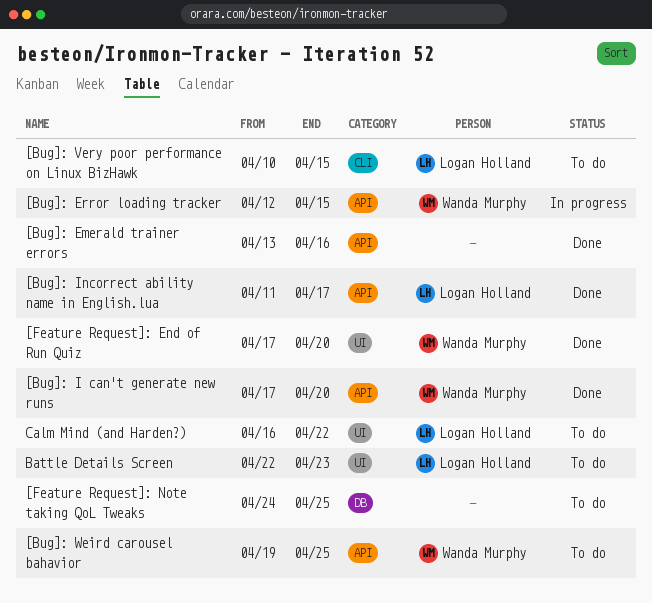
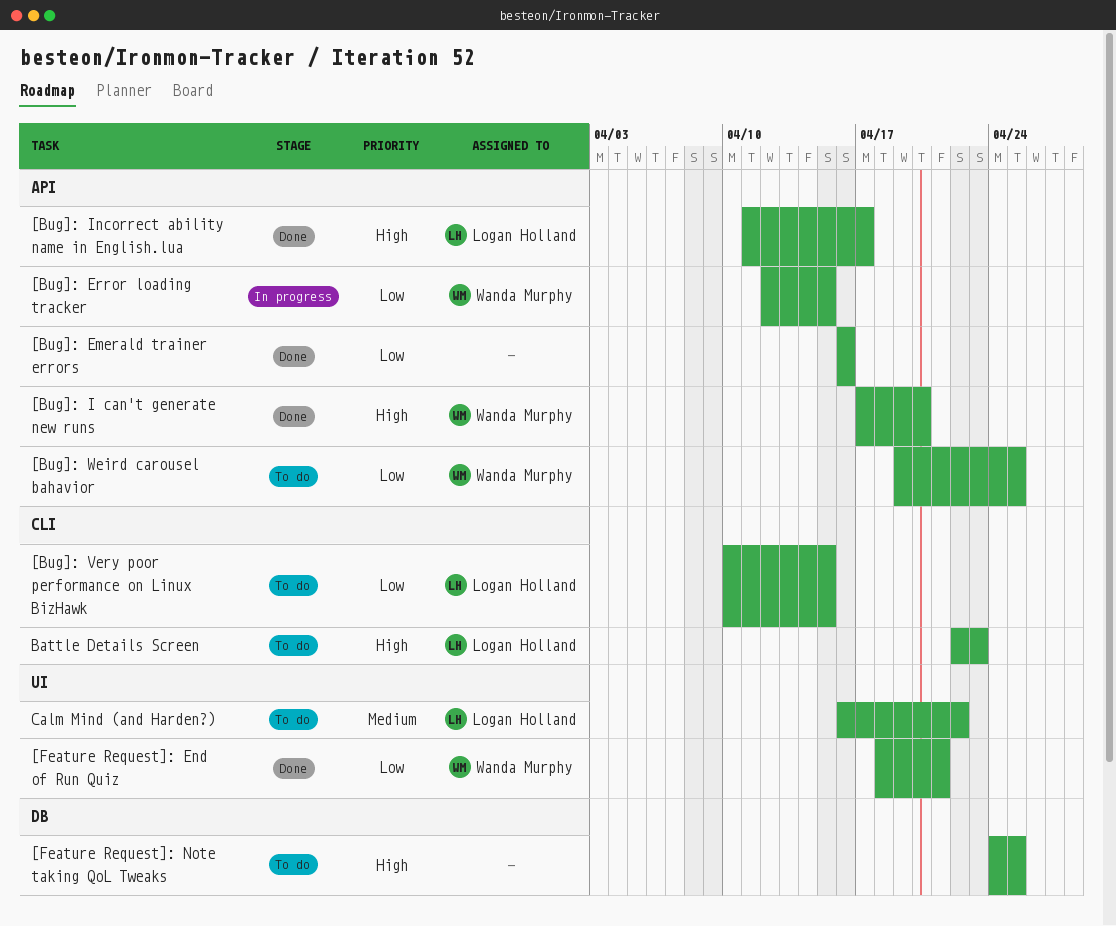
[Bug]: Emerald trainer errors, start: Apr 13 -> Apr 16
[Feature Request]: End of Run Quiz, start: Apr 17 -> Apr 18
[Feature Request]: End of Run Quiz, due: Apr 20 -> Apr 21
Battle Details Screen, label: UI -> CLI

